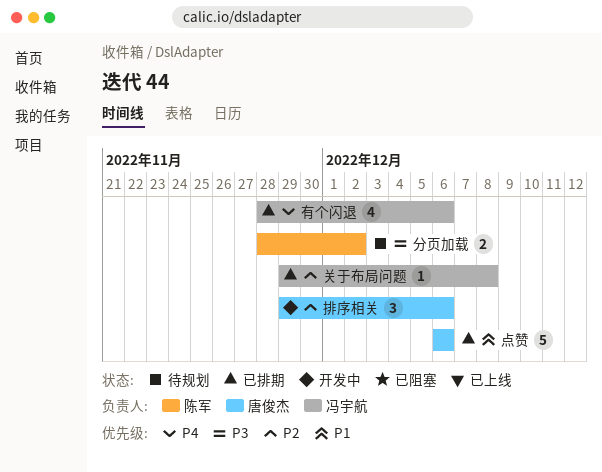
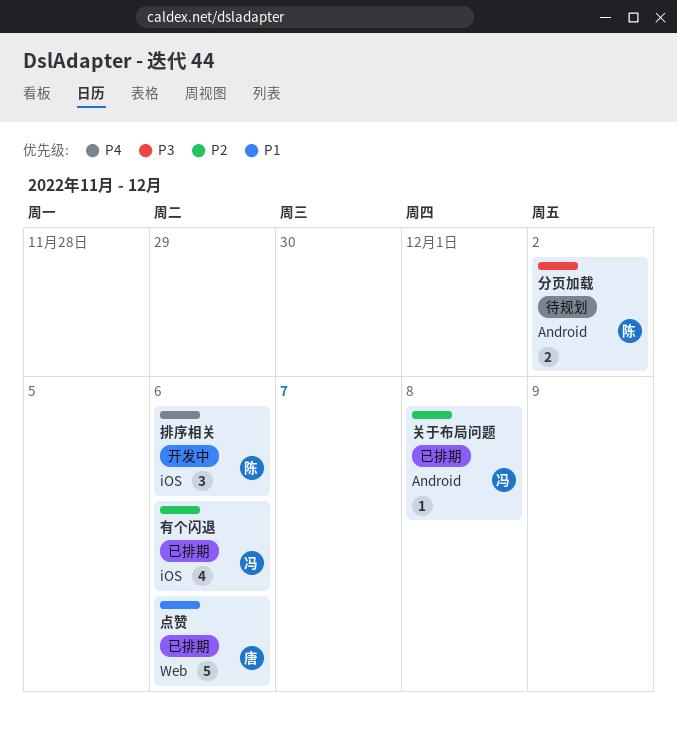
排序相关, owner: 唐俊杰 -> 陈军
排序相关, priority: P2 -> P4
有个闪退, priority: P4 -> P2

